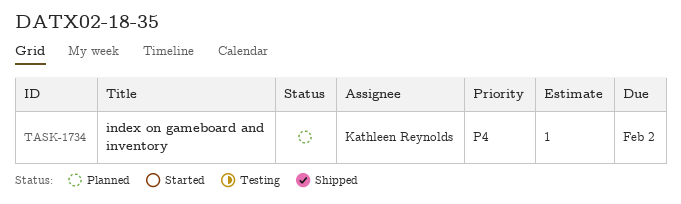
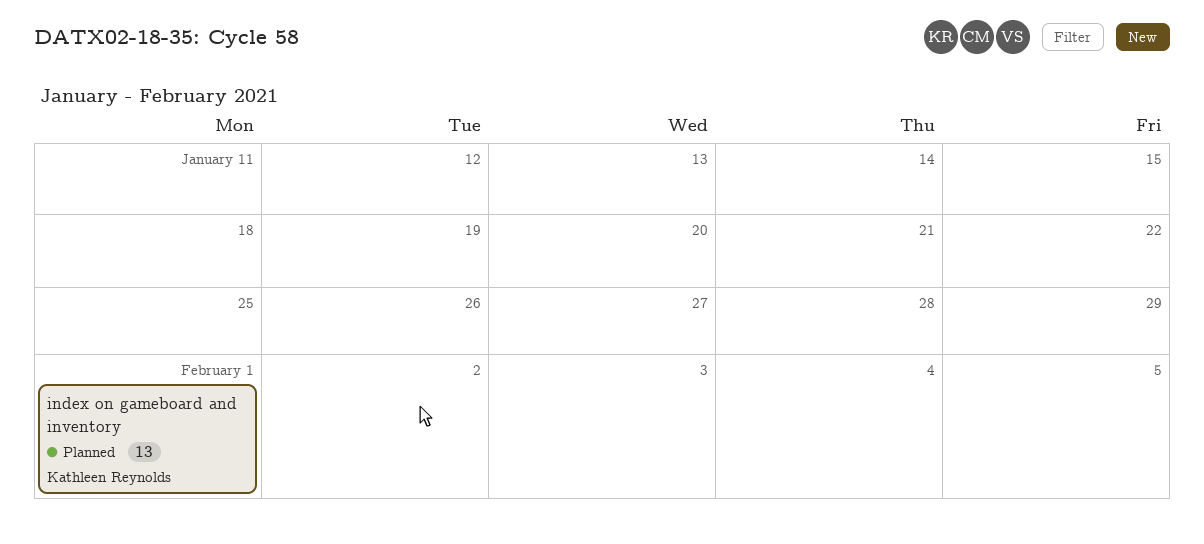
index on gameboard and inventory, estimate: 1 -> 13
index on gameboard and inventory, due: Feb 2 -> Feb 1

